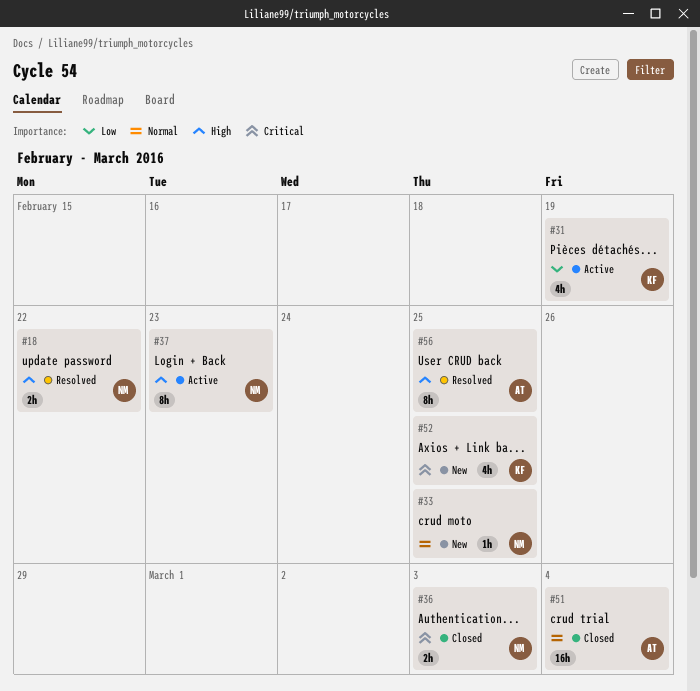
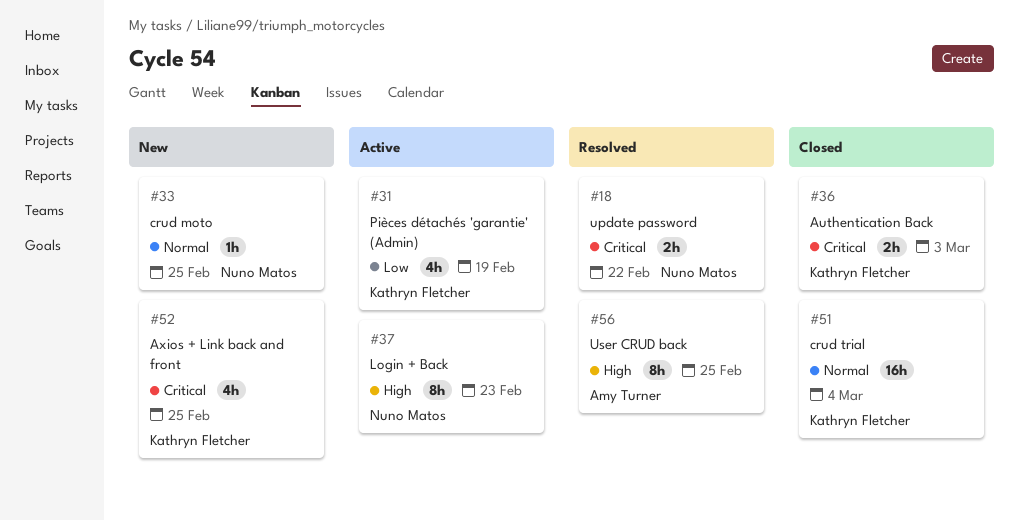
#18, priority: High -> Critical
#36, owner: Nuno Matos -> Kathryn Fletcher
#51, owner: Amy Turner -> Kathryn Fletcher

